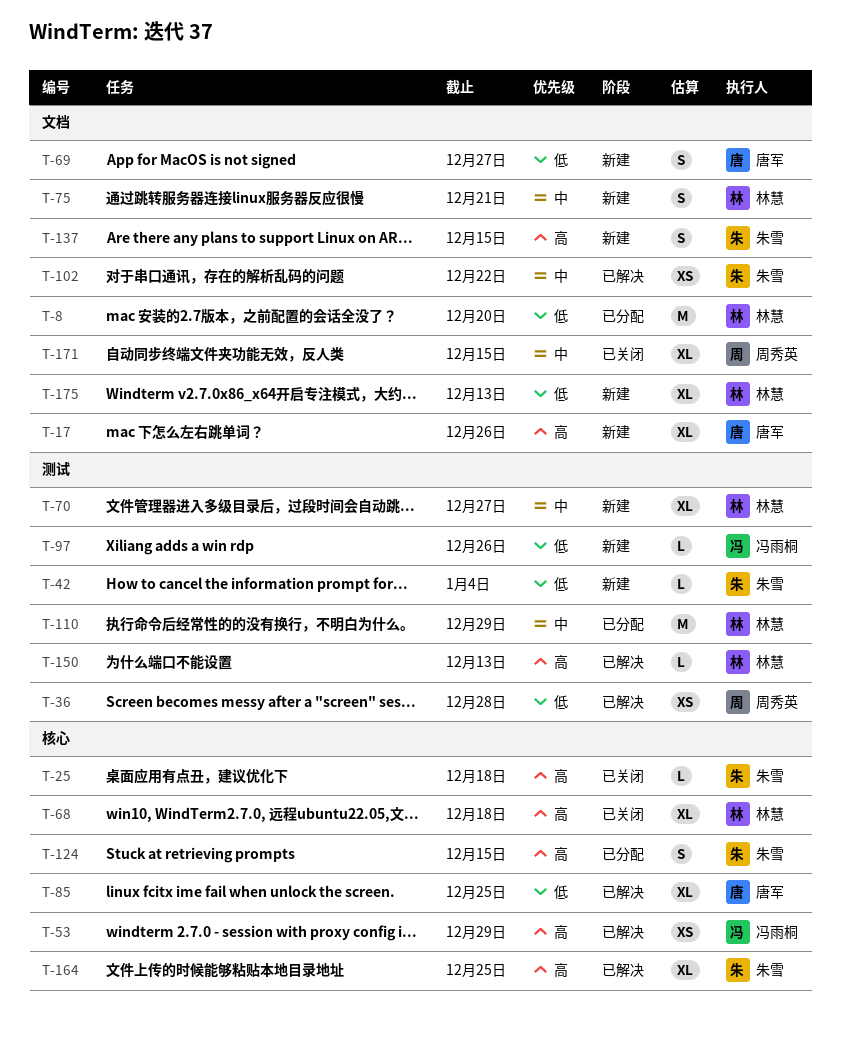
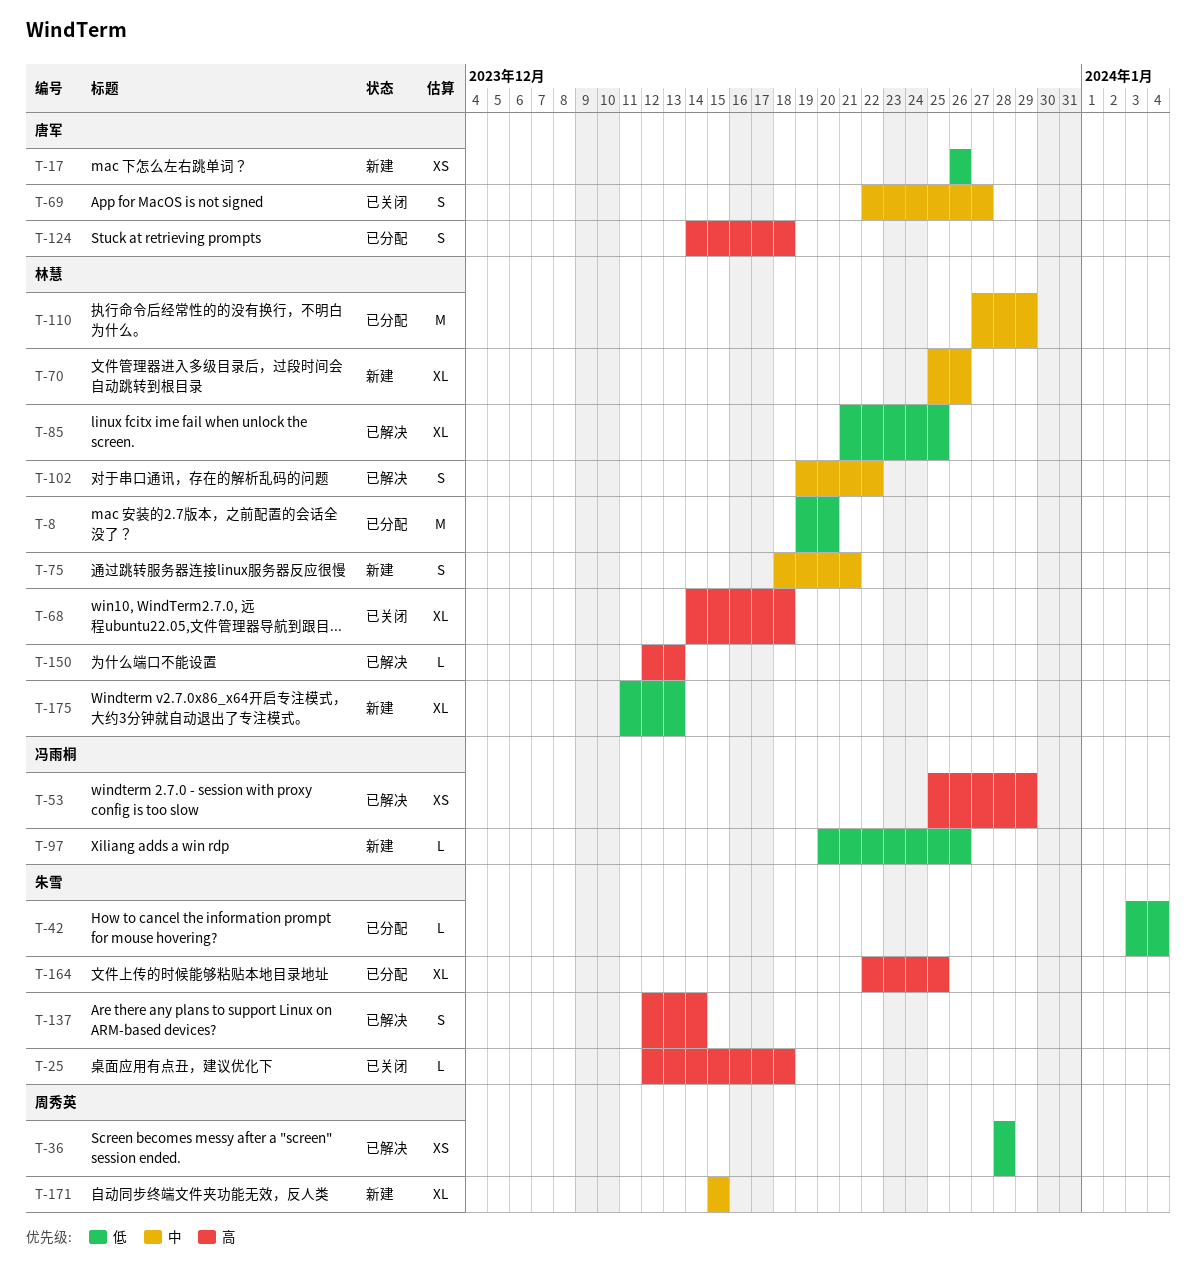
T-17, priority: 高 -> 低
T-17, estimate: XL -> XS
T-42, status: 新建 -> 已分配
T-69, status: 新建 -> 已关闭
T-69, priority: 低 -> 中
T-70, due: Dec 27 -> Dec 26
T-85, owner: 唐军 -> 林慧
T-102, owner: 朱雪 -> 林慧
T-102, estimate: XS -> S
T-124, owner: 朱雪 -> 唐军
T-124, due: Dec 15 -> Dec 18
T-137, status: 新建 -> 已解决
T-137, due: Dec 15 -> Dec 14
T-164, status: 已解决 -> 已分配
T-171, status: 已关闭 -> 新建

